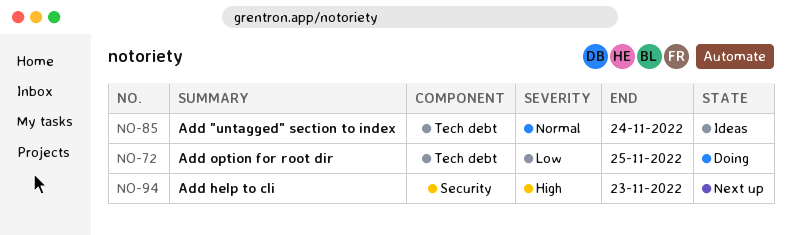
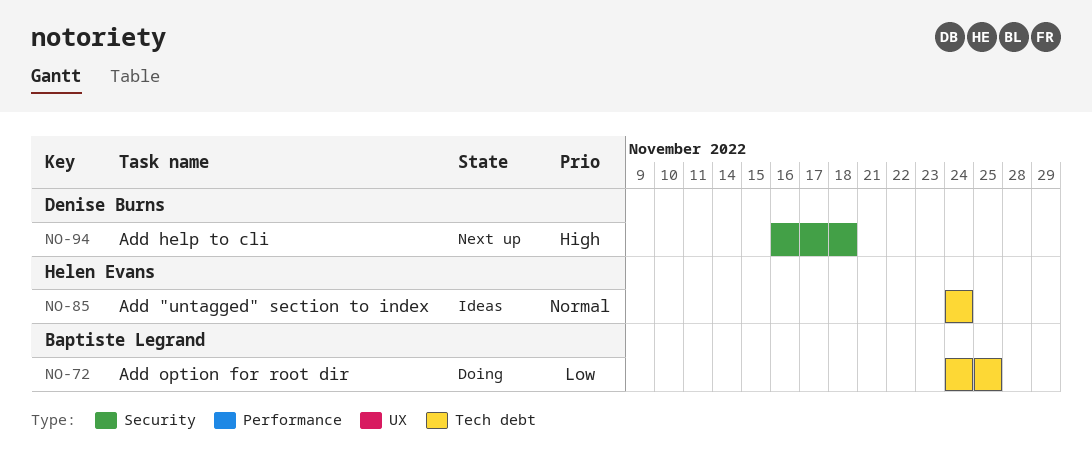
NO-94, due: Nov 23 -> Nov 18

